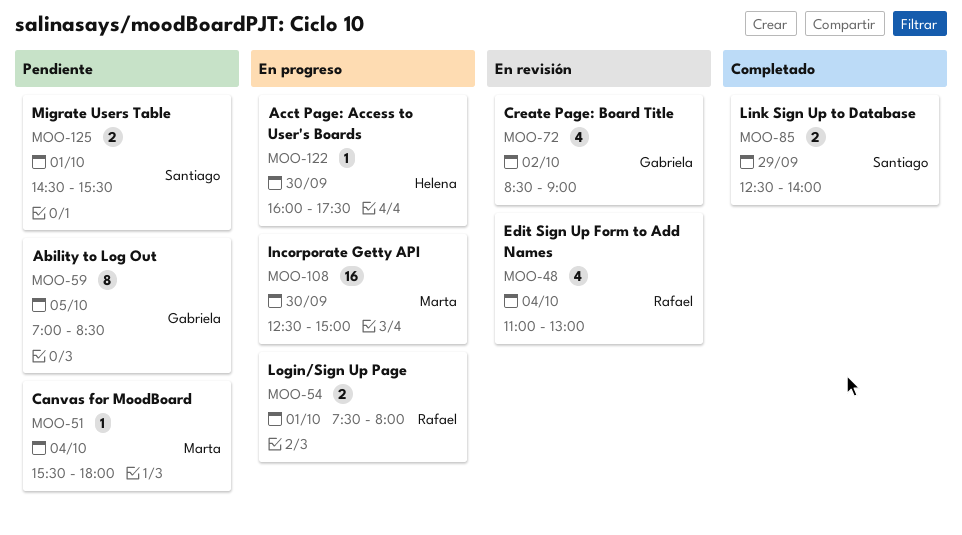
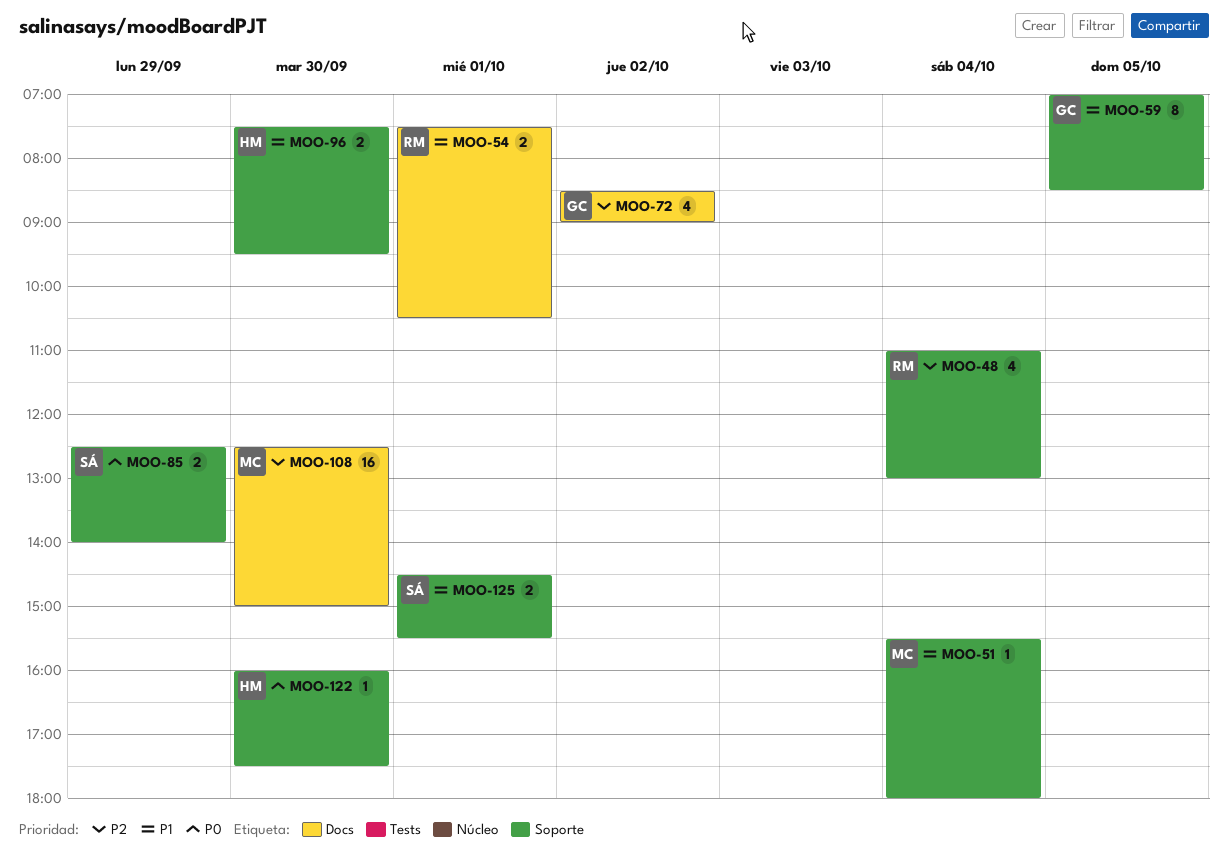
MOO-54, ends: 08:00 -> 10:30
MOO-96: none -> present

